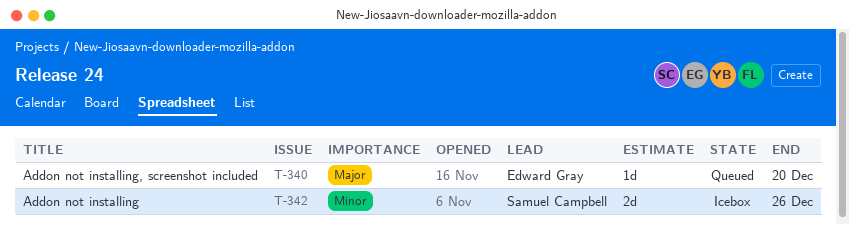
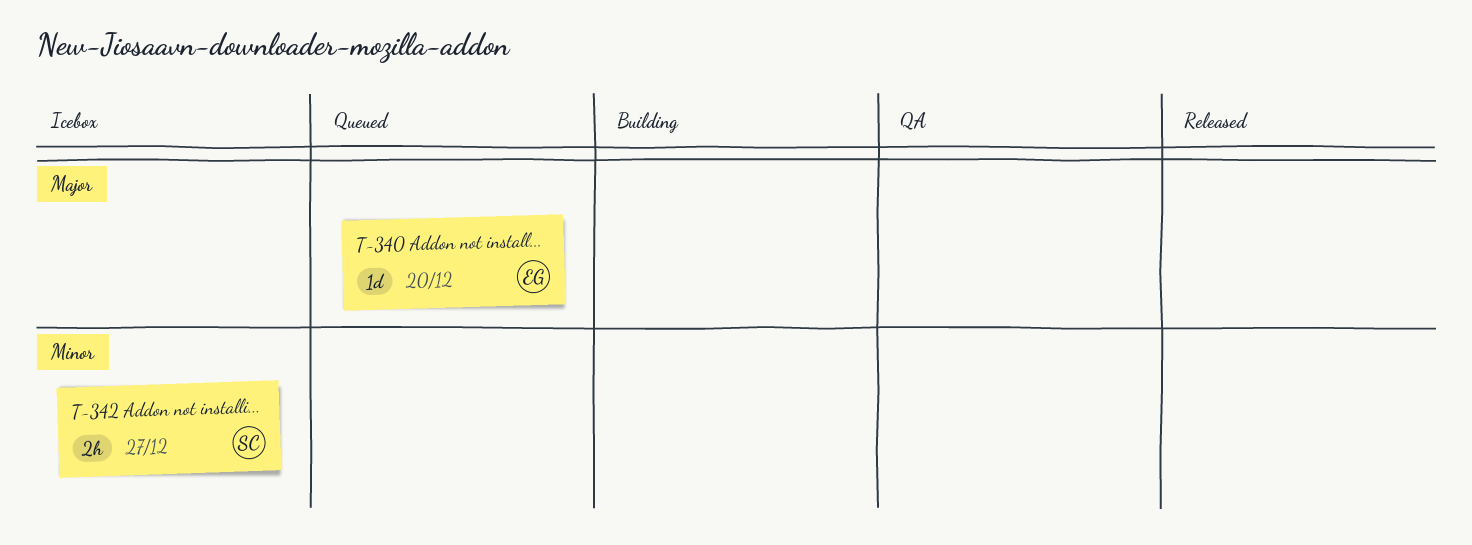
T-342, estimate: 2d -> 2h
T-342, due: Dec 26 -> Dec 27

